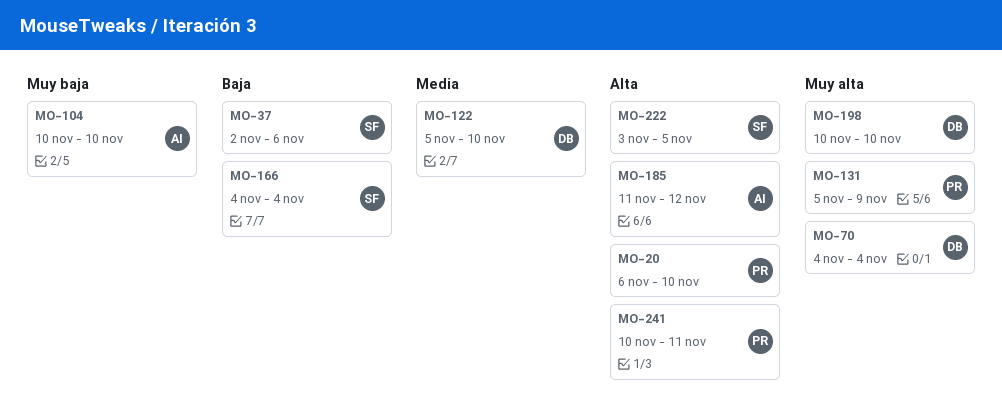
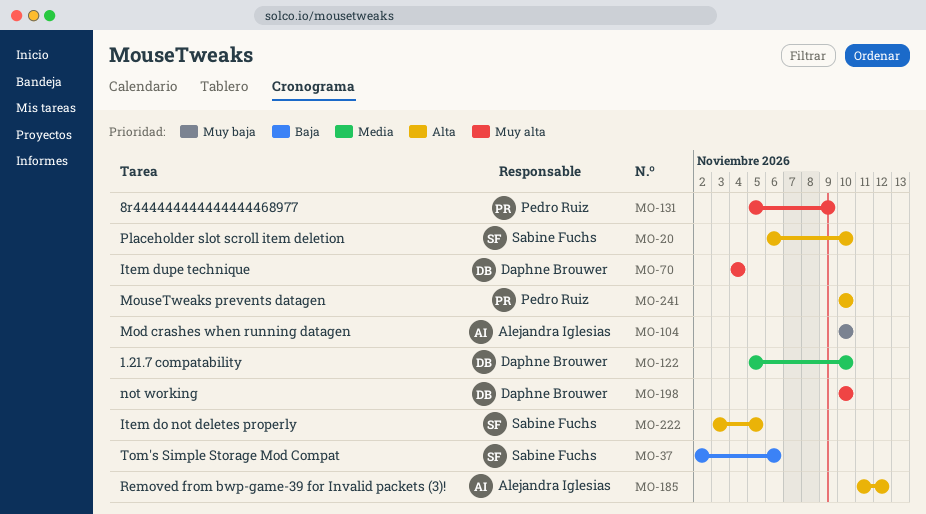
MO-20, owner: Pedro Ruiz -> Sabine Fuchs
MO-166: present -> none
MO-241, due: Nov 11 -> Nov 10

